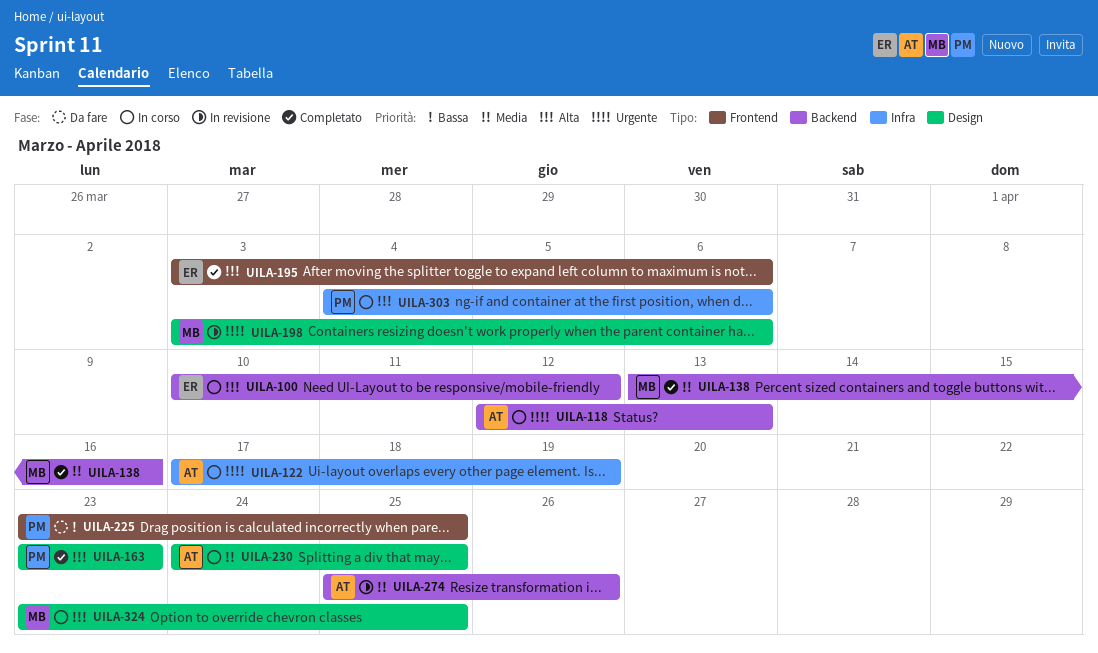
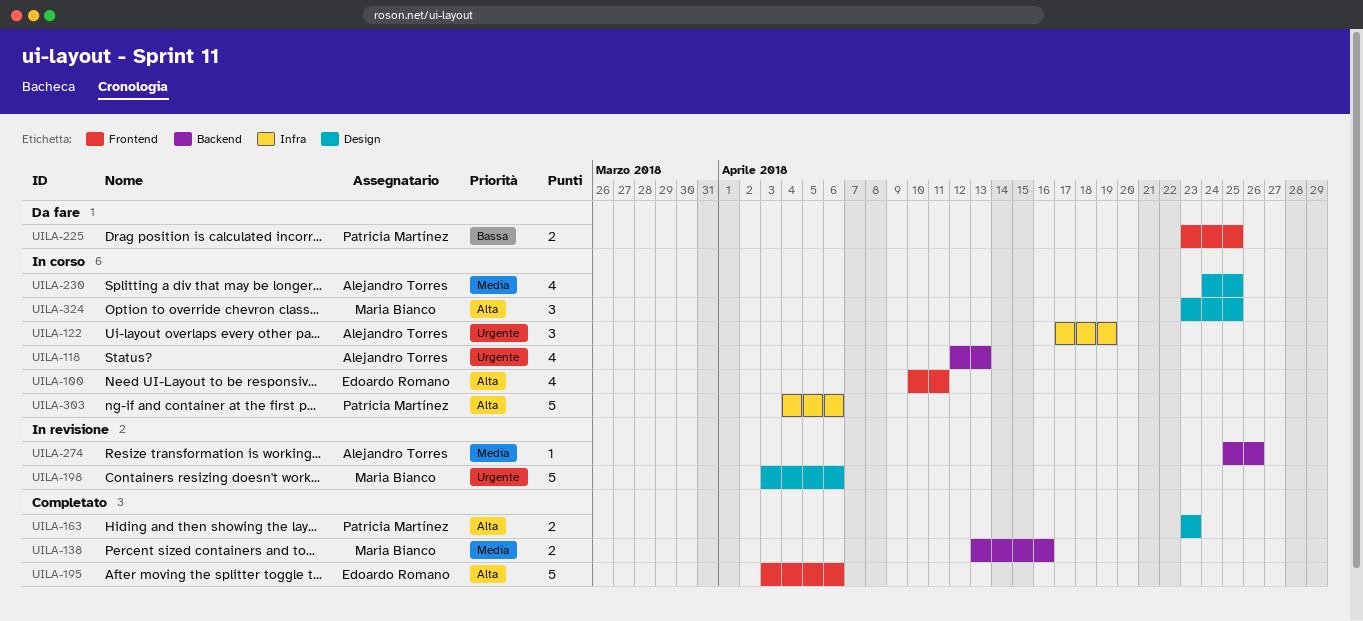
UILA-100, label: Backend -> Frontend
UILA-100, due: Apr 12 -> Apr 11

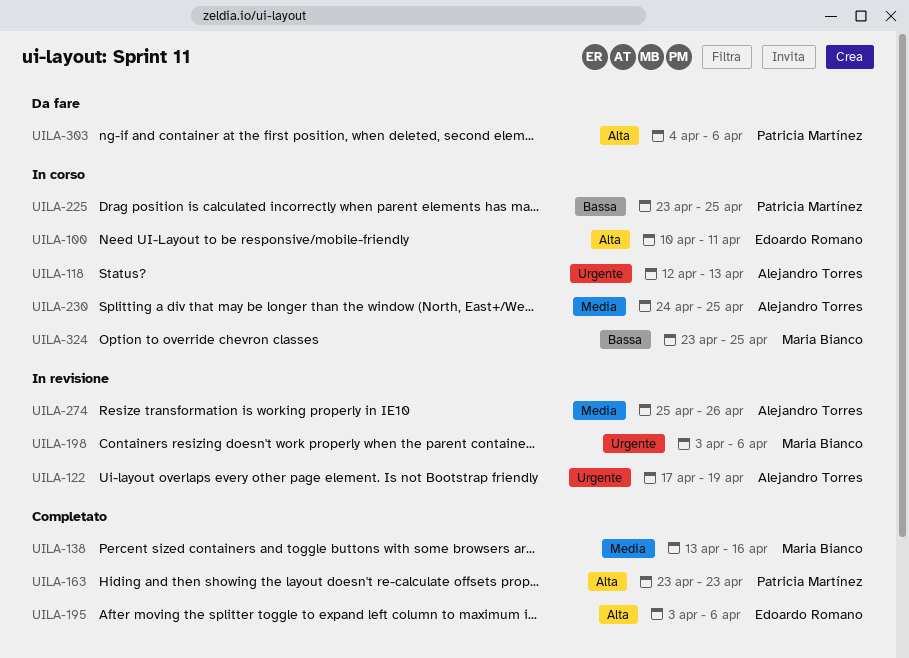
UILA-122, status: In corso -> In revisione
UILA-225, status: Da fare -> In corso
UILA-303, status: In corso -> Da fare
UILA-324, priority: Alta -> Bassa

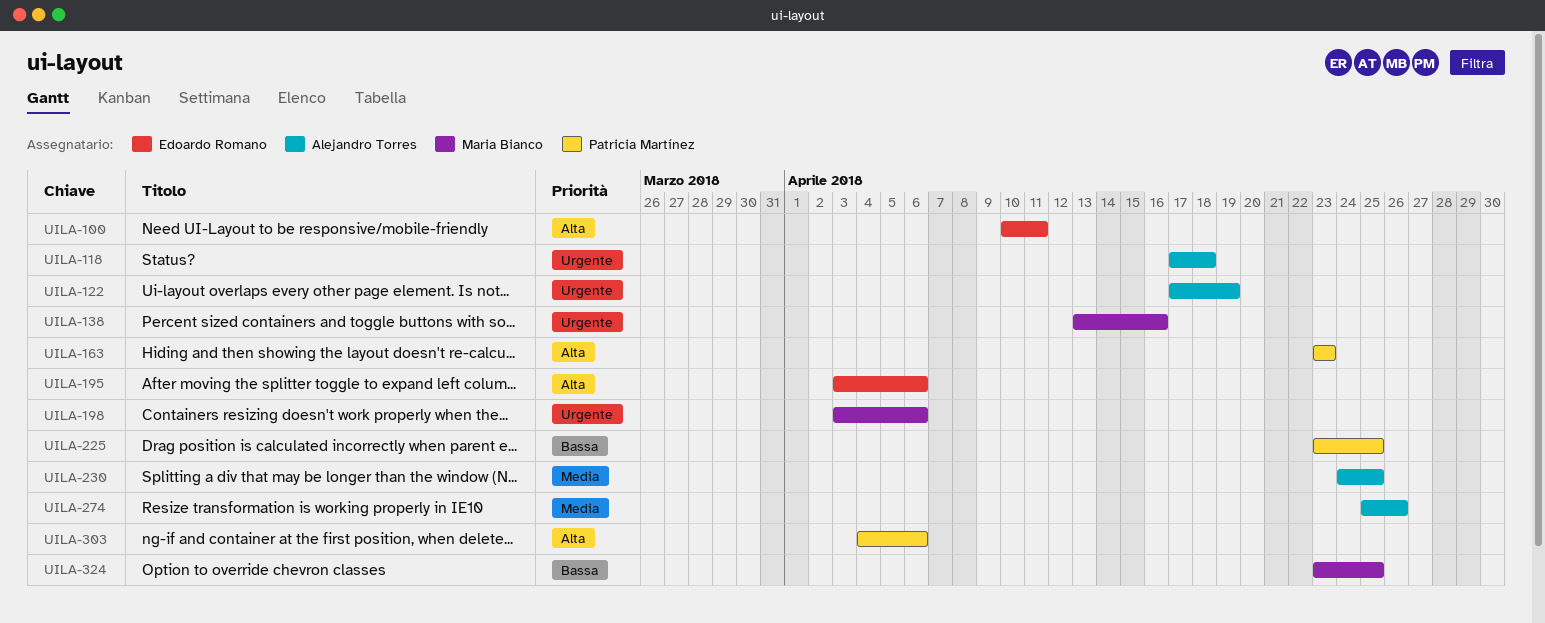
UILA-118, start: Apr 12 -> Apr 17
UILA-118, due: Apr 13 -> Apr 18
UILA-138, priority: Media -> Urgente

